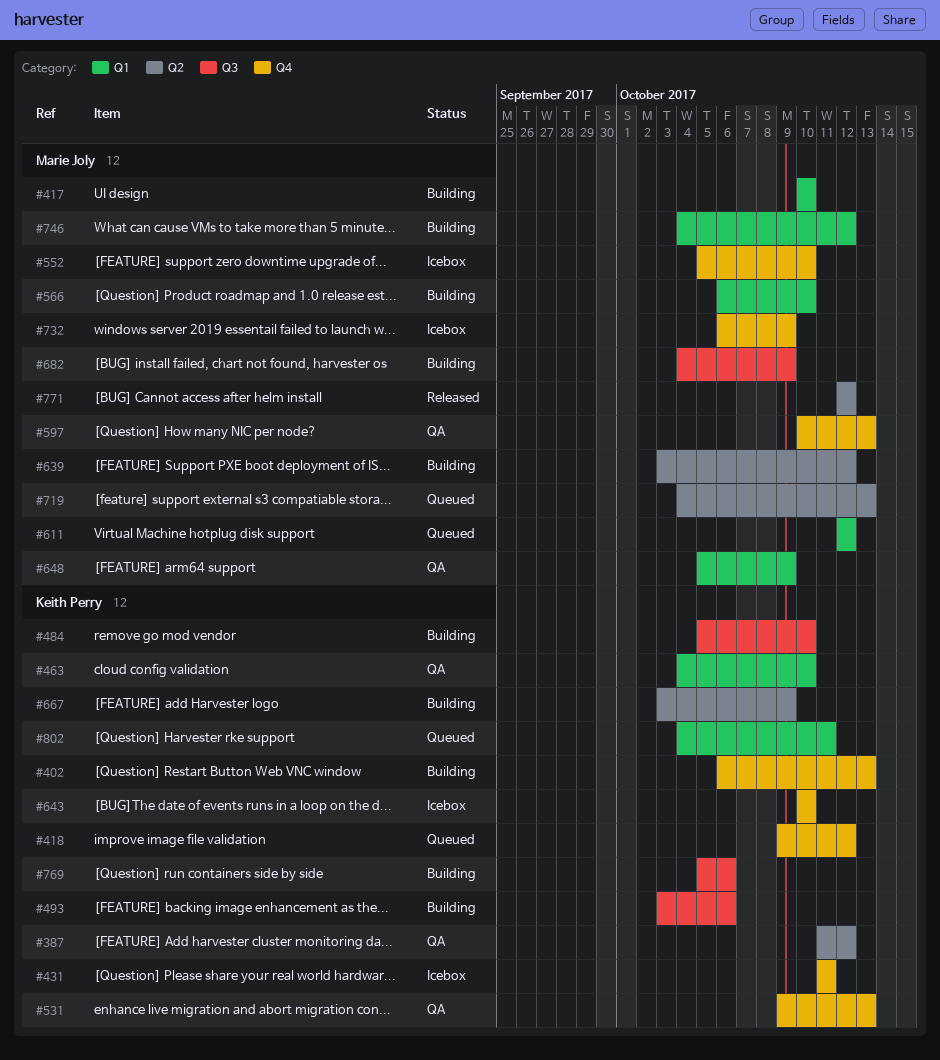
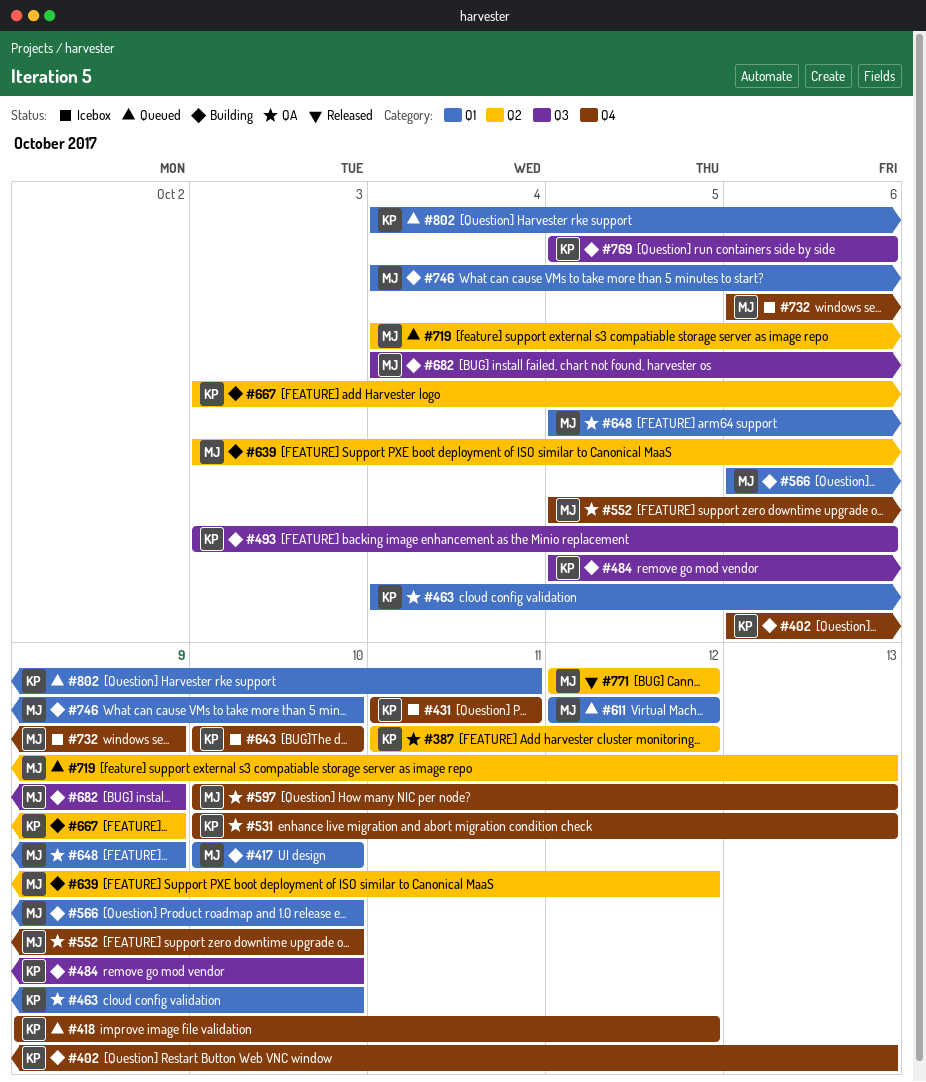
#531, start: Oct 9 -> Oct 10
#552, status: Icebox -> QA
#746, due: Oct 12 -> Oct 10

